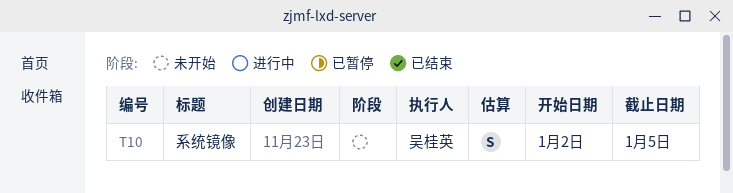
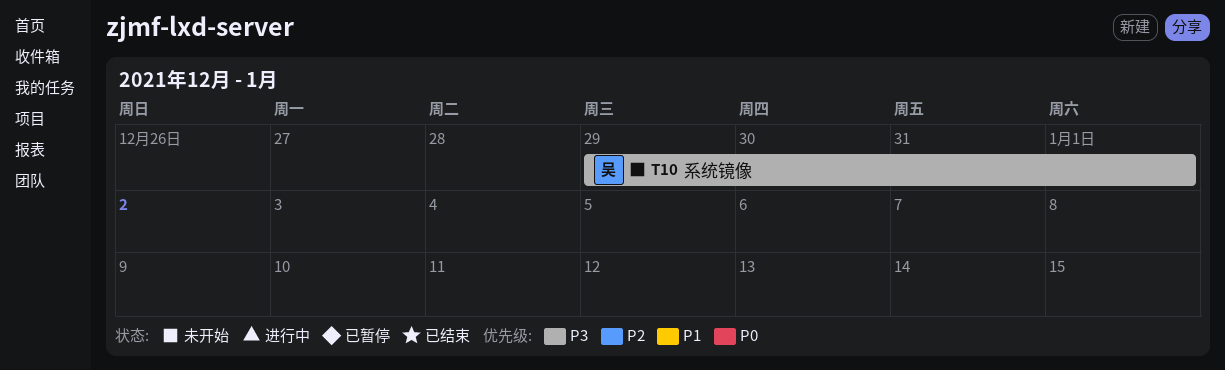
T10, start: Jan 2 -> Dec 29
T10, due: Jan 5 -> Jan 1

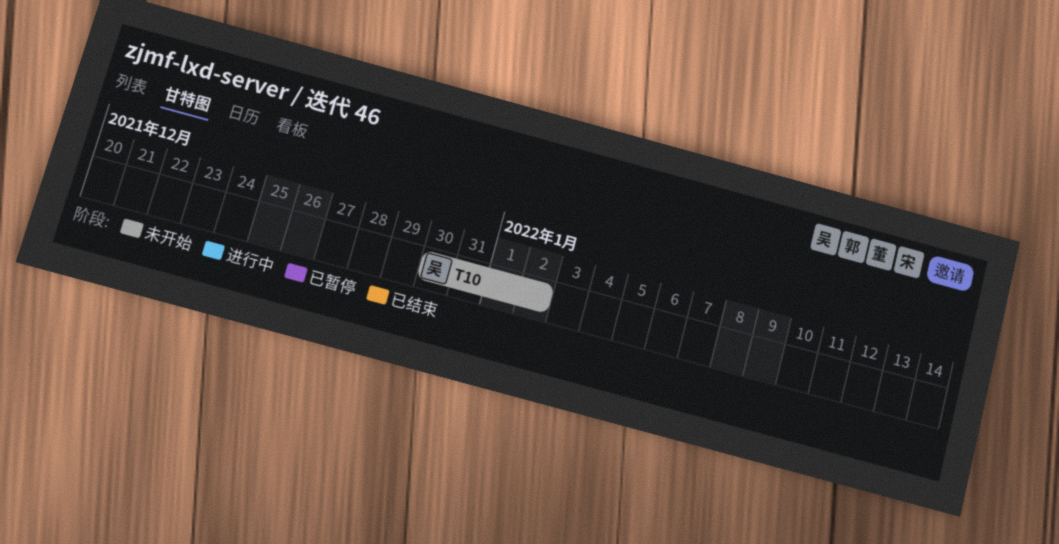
T10, start: Dec 29 -> Dec 30
T10, due: Jan 1 -> Jan 2

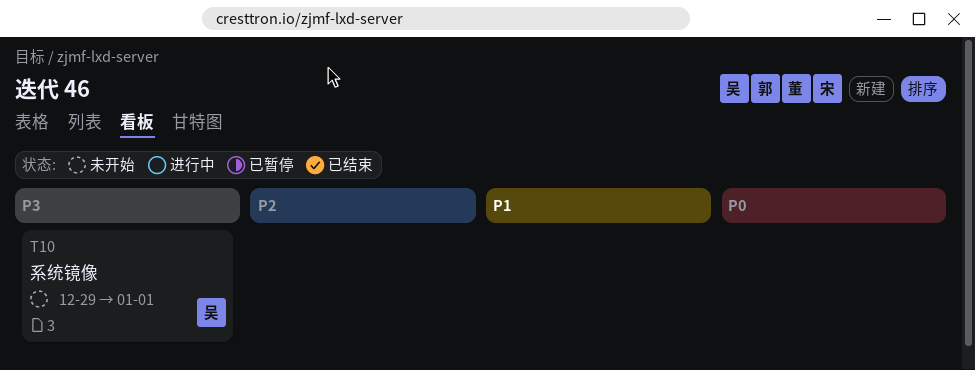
T10, start: Dec 30 -> Dec 29
T10, due: Jan 2 -> Jan 1

